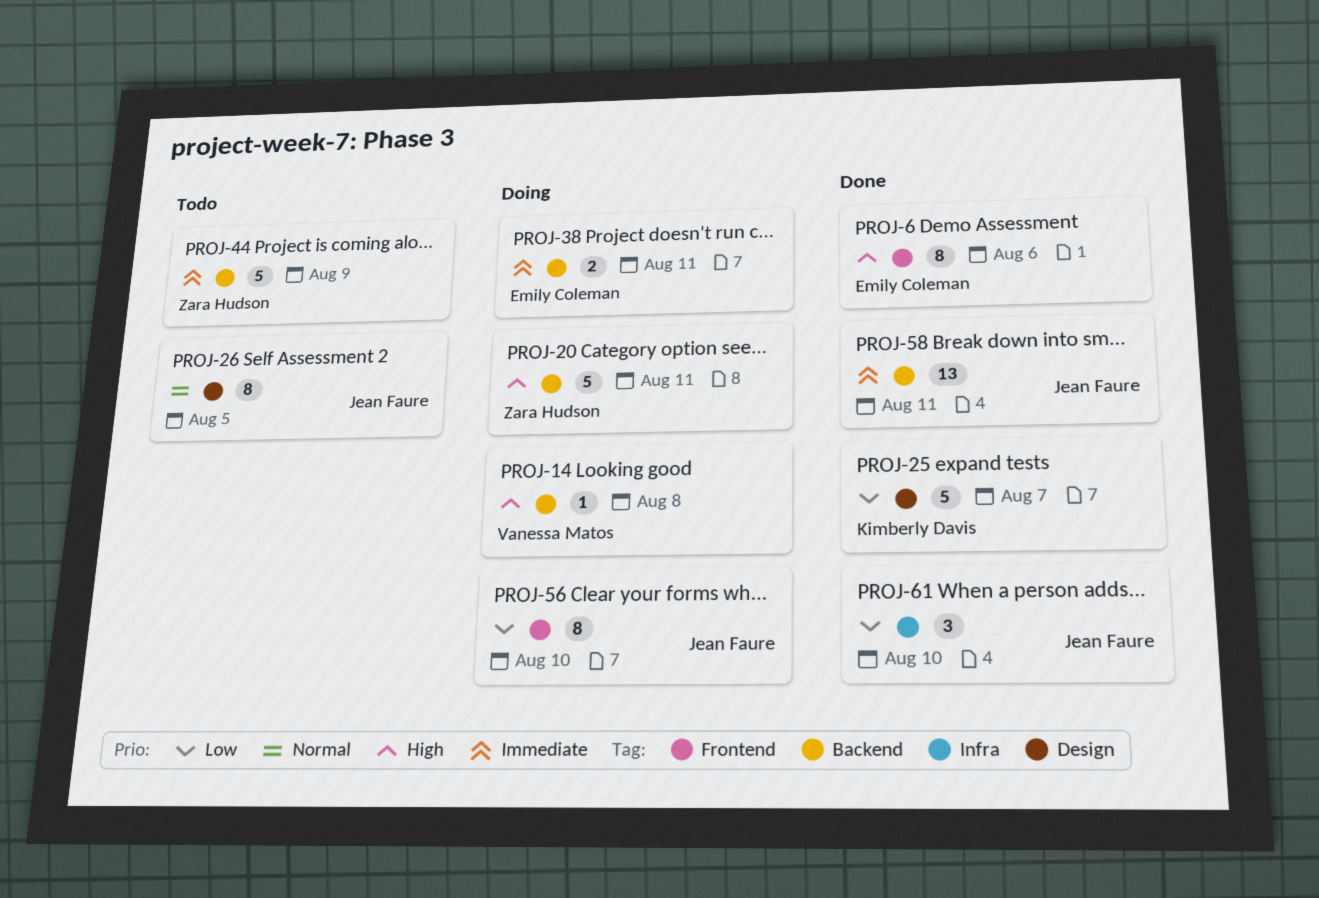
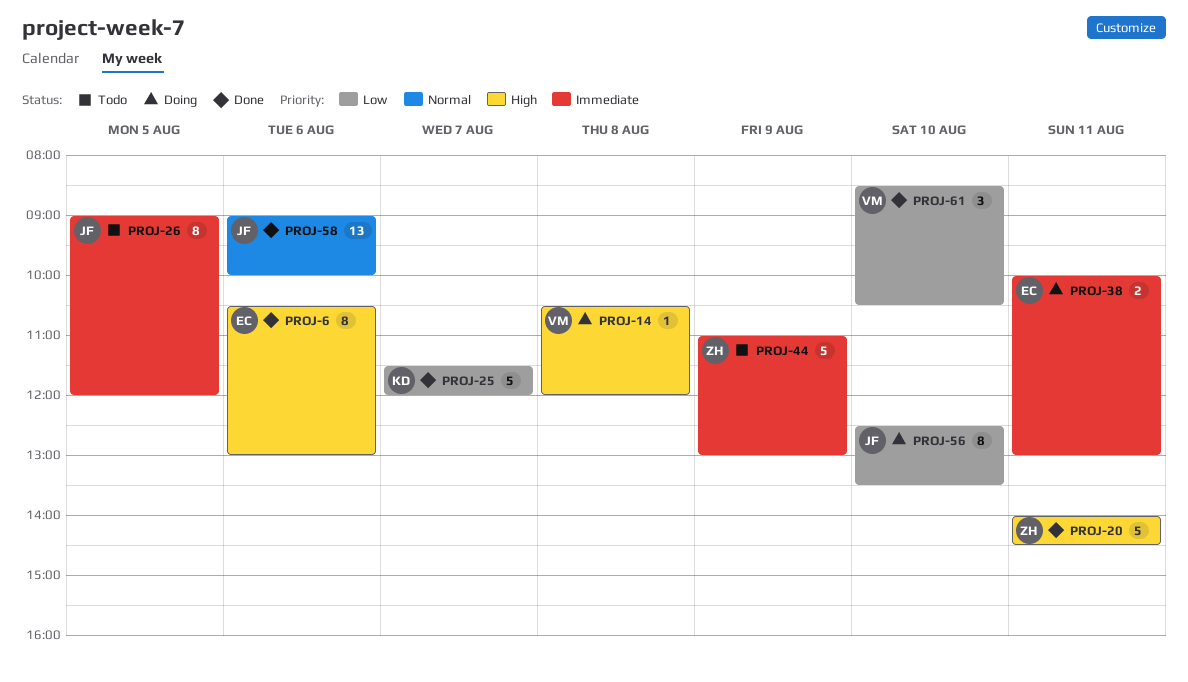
PROJ-20, status: Doing -> Done
PROJ-26, priority: Normal -> Immediate
PROJ-58, priority: Immediate -> Normal
PROJ-58, day: Aug 11 -> Aug 6
PROJ-61, owner: Jean Faure -> Vanessa Matos

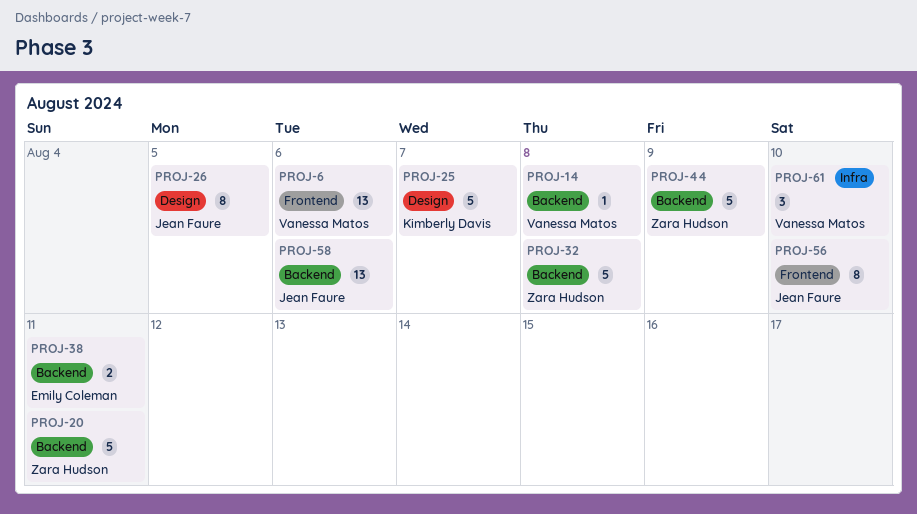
PROJ-6, owner: Emily Coleman -> Vanessa Matos
PROJ-6, estimate: 8 -> 13
PROJ-32: none -> present

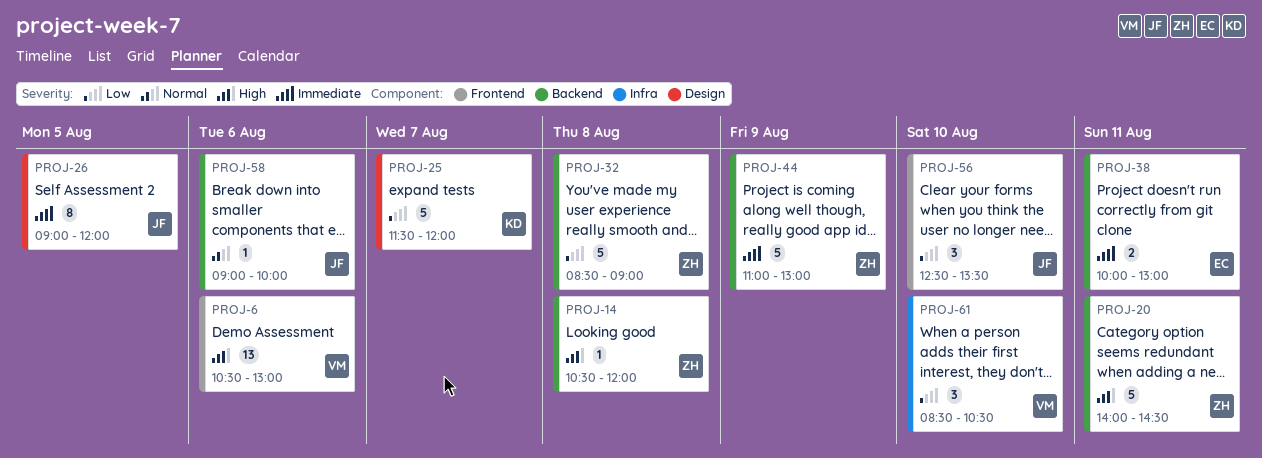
PROJ-14, owner: Vanessa Matos -> Zara Hudson
PROJ-56, estimate: 8 -> 3
PROJ-58, estimate: 13 -> 1

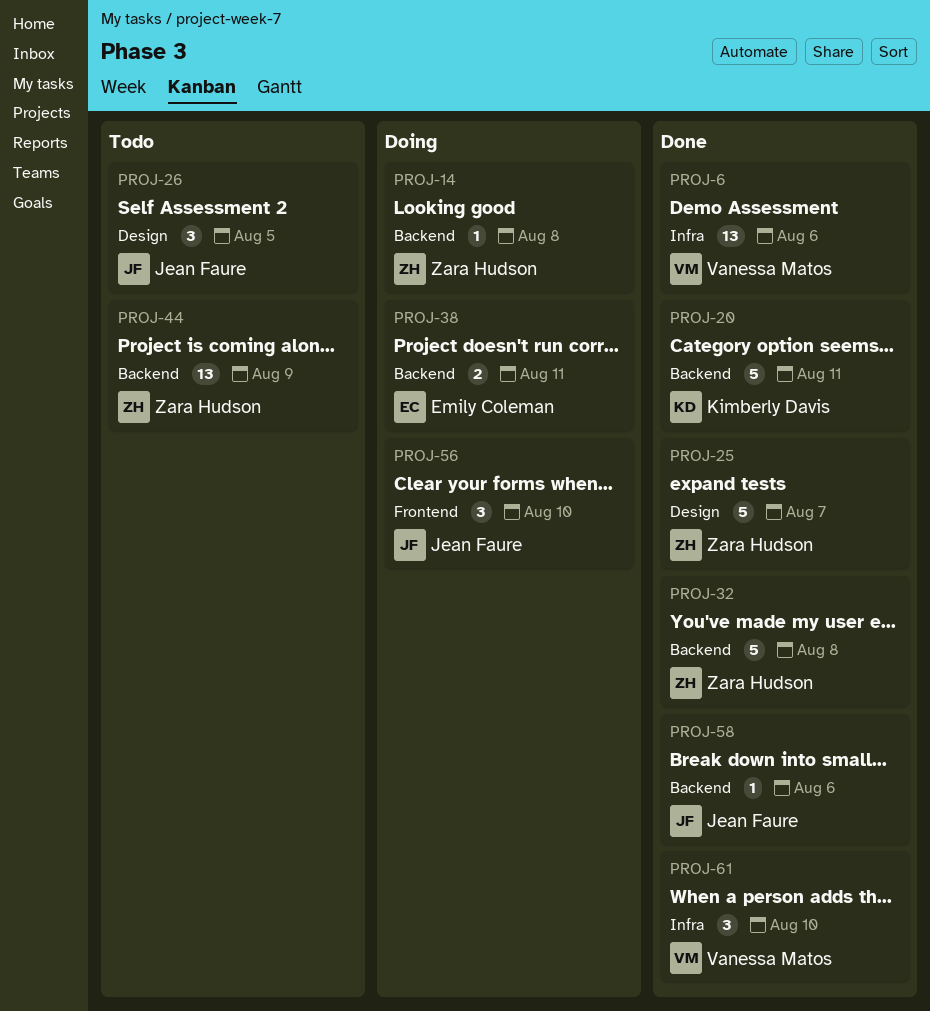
PROJ-6, label: Frontend -> Infra
PROJ-20, owner: Zara Hudson -> Kimberly Davis
PROJ-25, owner: Kimberly Davis -> Zara Hudson
PROJ-26, estimate: 8 -> 3
PROJ-44, estimate: 5 -> 13

